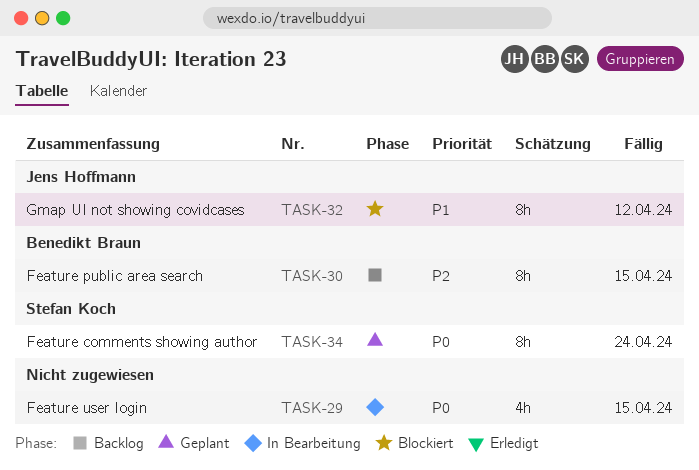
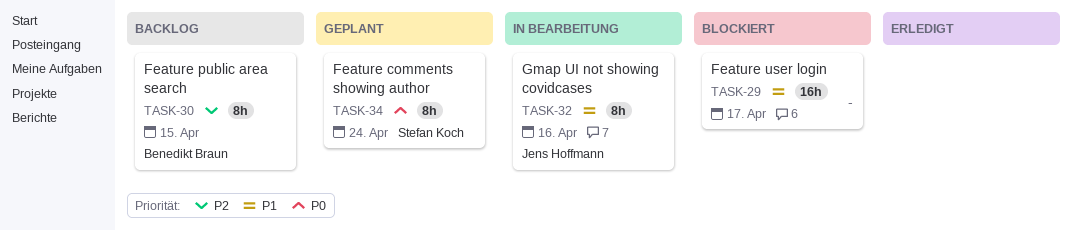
TASK-29, status: In Bearbeitung -> Blockiert
TASK-29, priority: P0 -> P1
TASK-29, estimate: 4h -> 16h
TASK-29, due: Apr 15 -> Apr 17
TASK-32, status: Blockiert -> In Bearbeitung
TASK-32, due: Apr 12 -> Apr 16

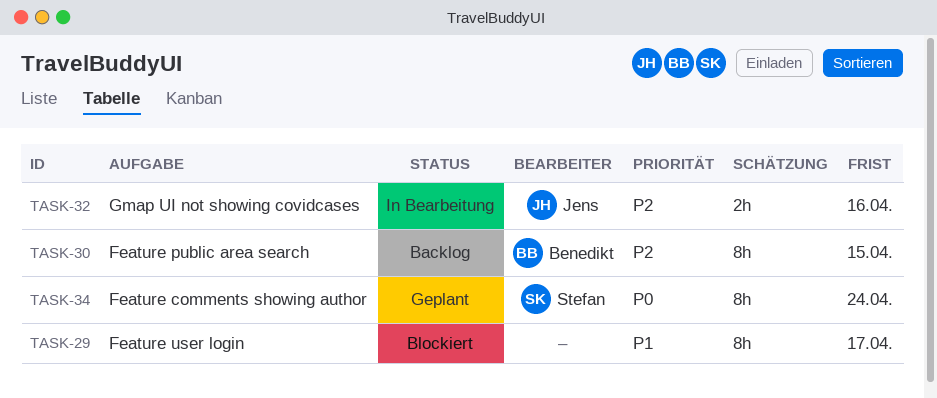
TASK-29, estimate: 16h -> 8h
TASK-32, priority: P1 -> P2
TASK-32, estimate: 8h -> 2h

